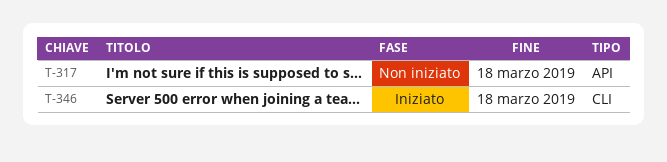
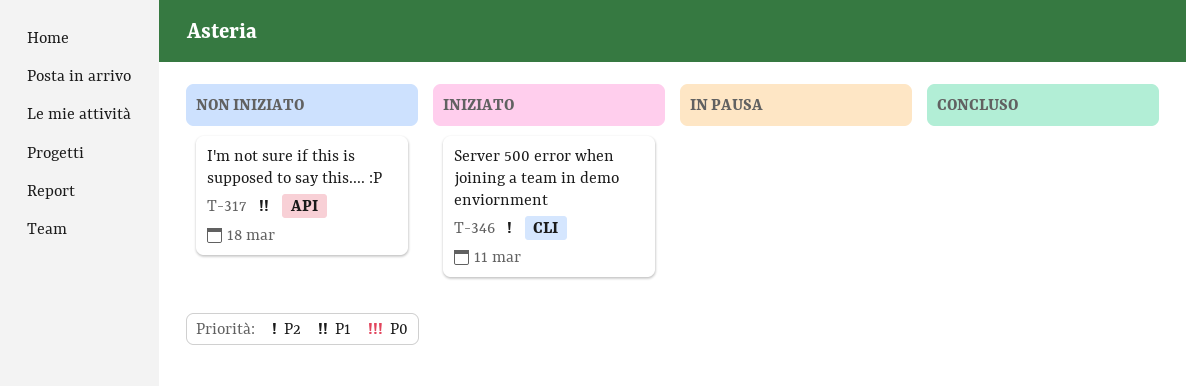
T-346, due: Mar 18 -> Mar 11

